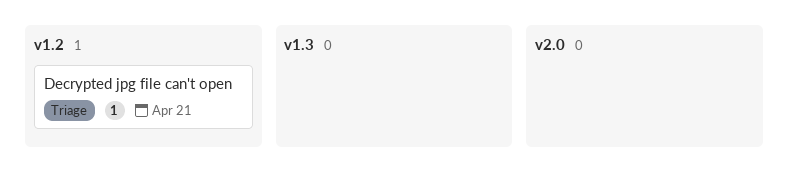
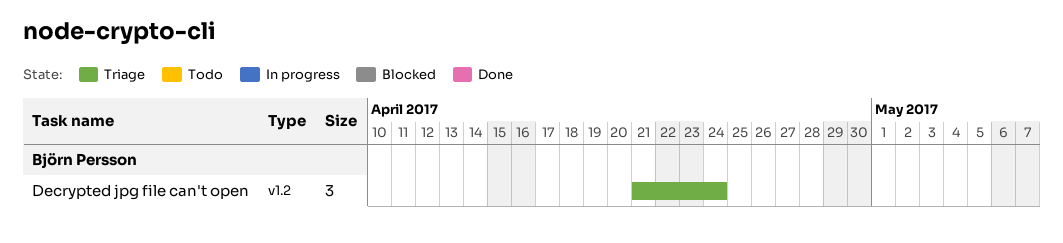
Decrypted jpg file can't open, estimate: 1 -> 3
Decrypted jpg file can't open, due: Apr 21 -> Apr 24

